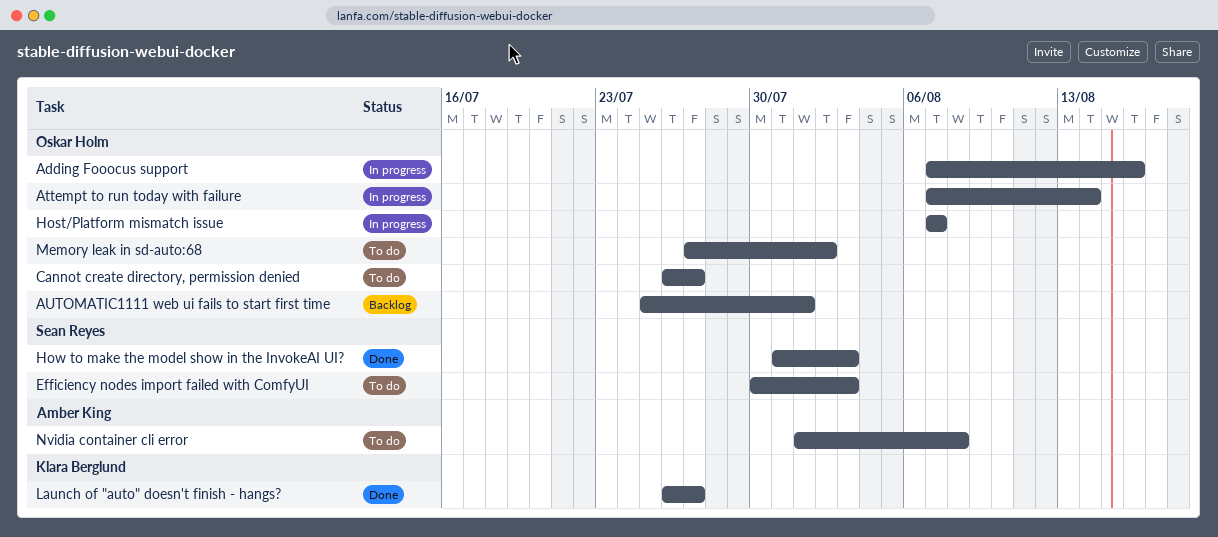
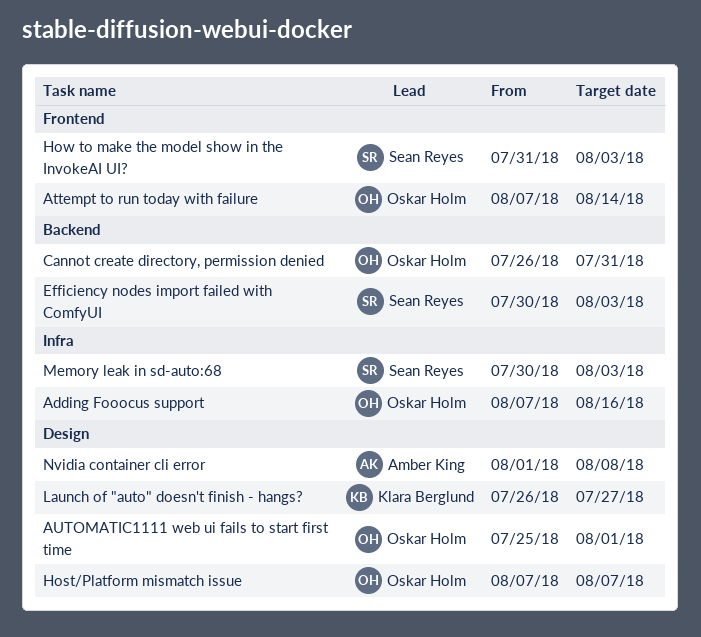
Cannot create directory, permission denied, due: Jul 27 -> Jul 31
Memory leak in sd-auto:68, owner: Oskar Holm -> Sean Reyes
Memory leak in sd-auto:68, start: Jul 27 -> Jul 30
Memory leak in sd-auto:68, due: Aug 2 -> Aug 3

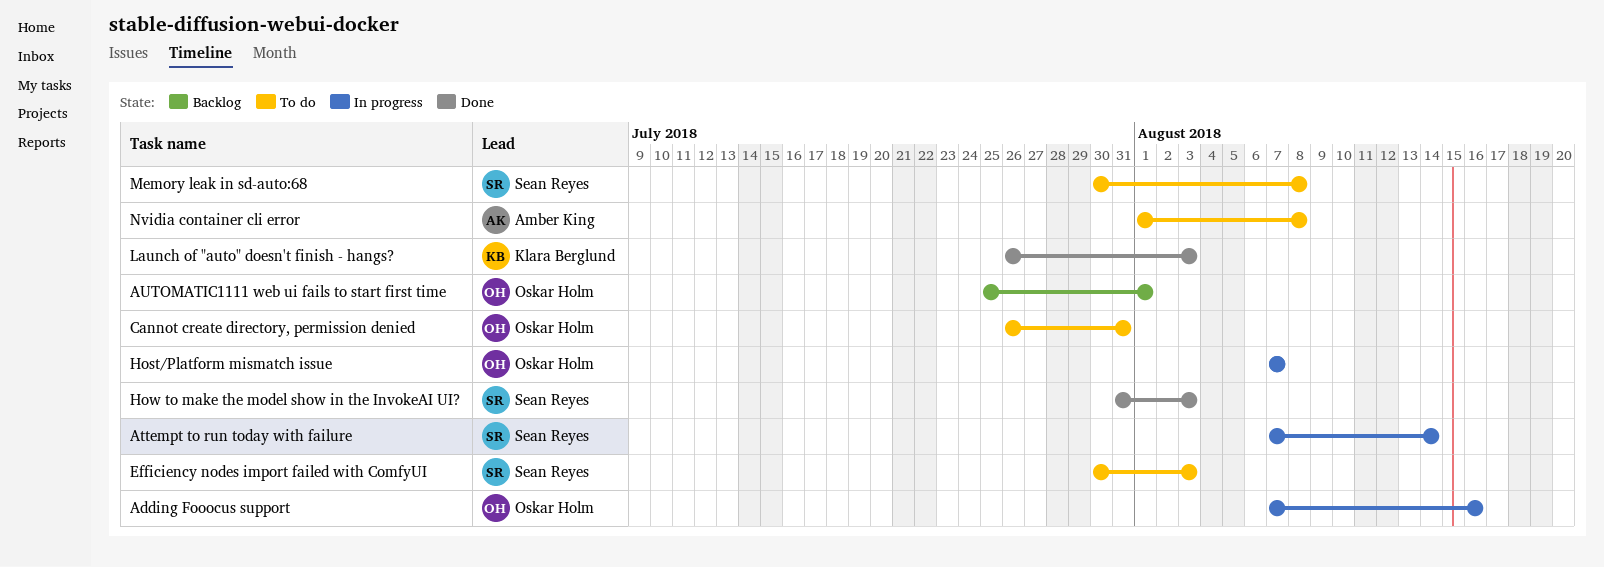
Attempt to run today with failure, owner: Oskar Holm -> Sean Reyes
Launch of "auto" doesn't finish - hangs?, due: Jul 27 -> Aug 3
Memory leak in sd-auto:68, due: Aug 3 -> Aug 8

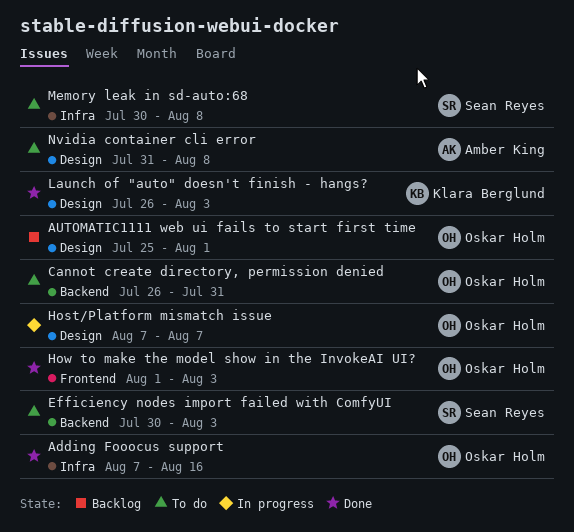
Adding Fooocus support, status: In progress -> Done
Attempt to run today with failure: present -> none
How to make the model show in the InvokeAI UI?, owner: Sean Reyes -> Oskar Holm
How to make the model show in the InvokeAI UI?, start: Jul 31 -> Aug 1
Nvidia container cli error, start: Aug 1 -> Jul 31

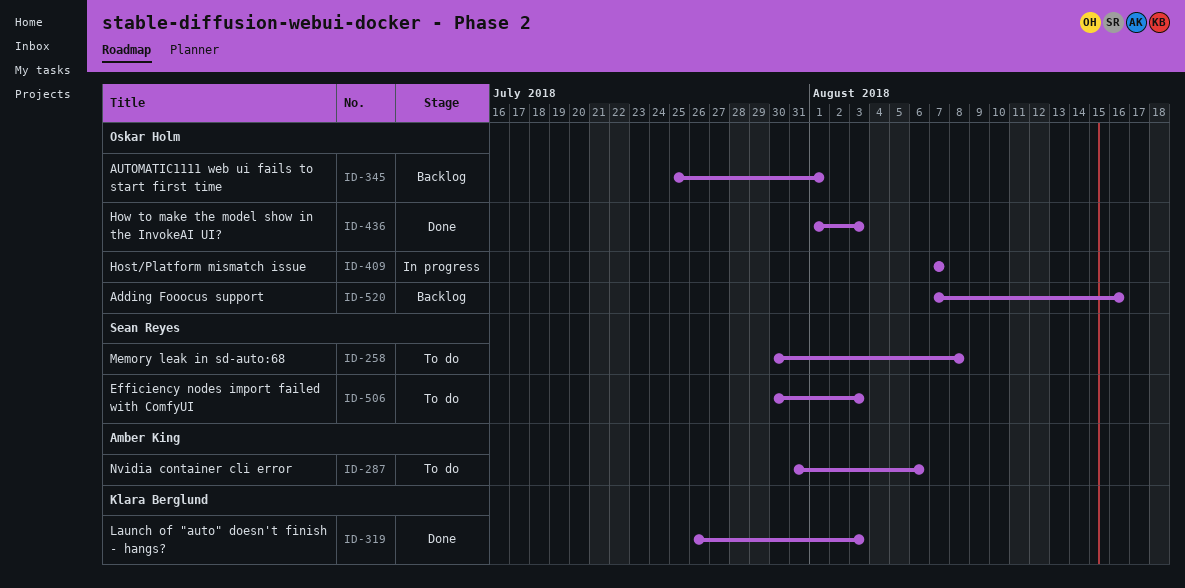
Adding Fooocus support, status: Done -> Backlog
Cannot create directory, permission denied: present -> none
Nvidia container cli error, due: Aug 8 -> Aug 6

